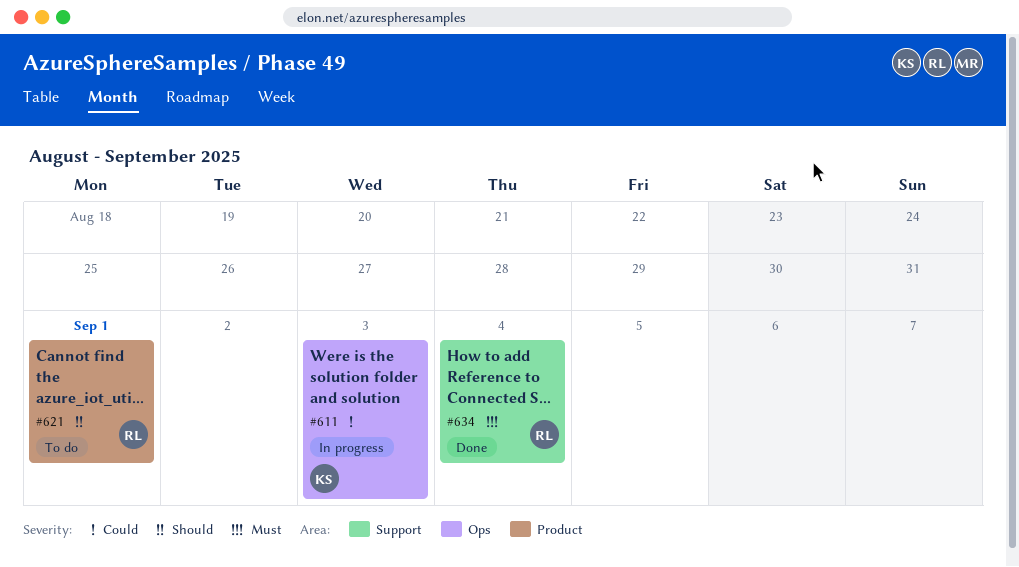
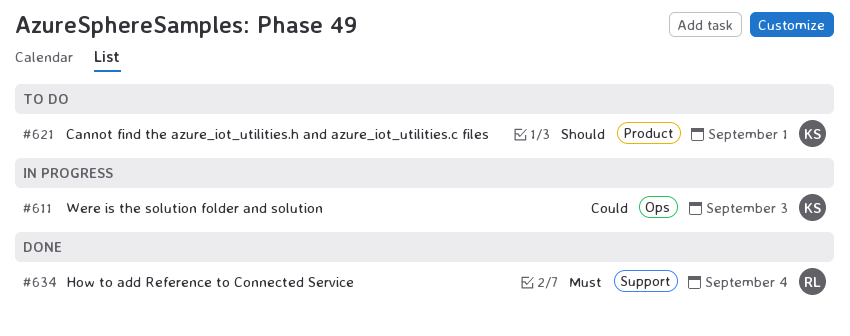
#621, owner: RL -> KS

